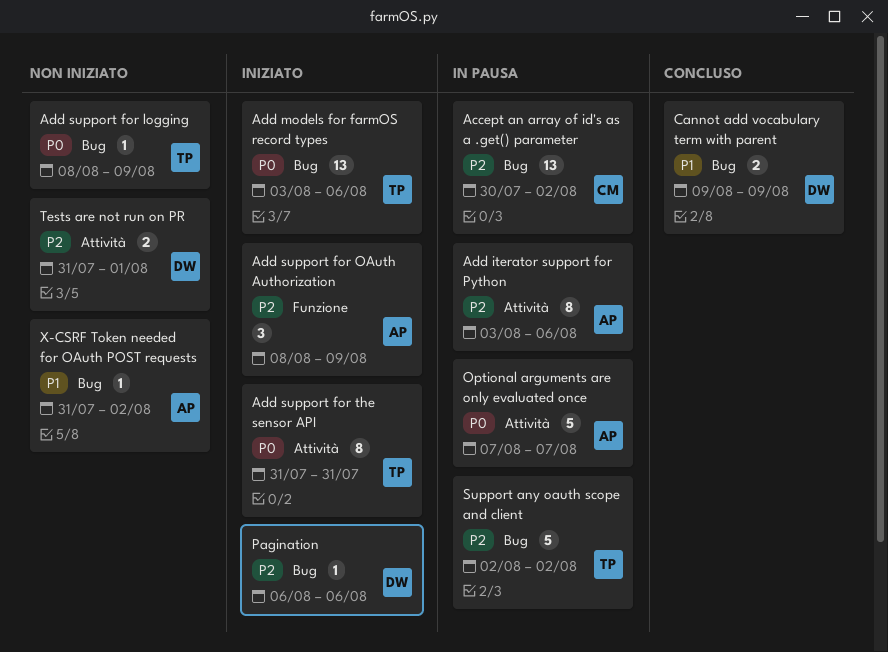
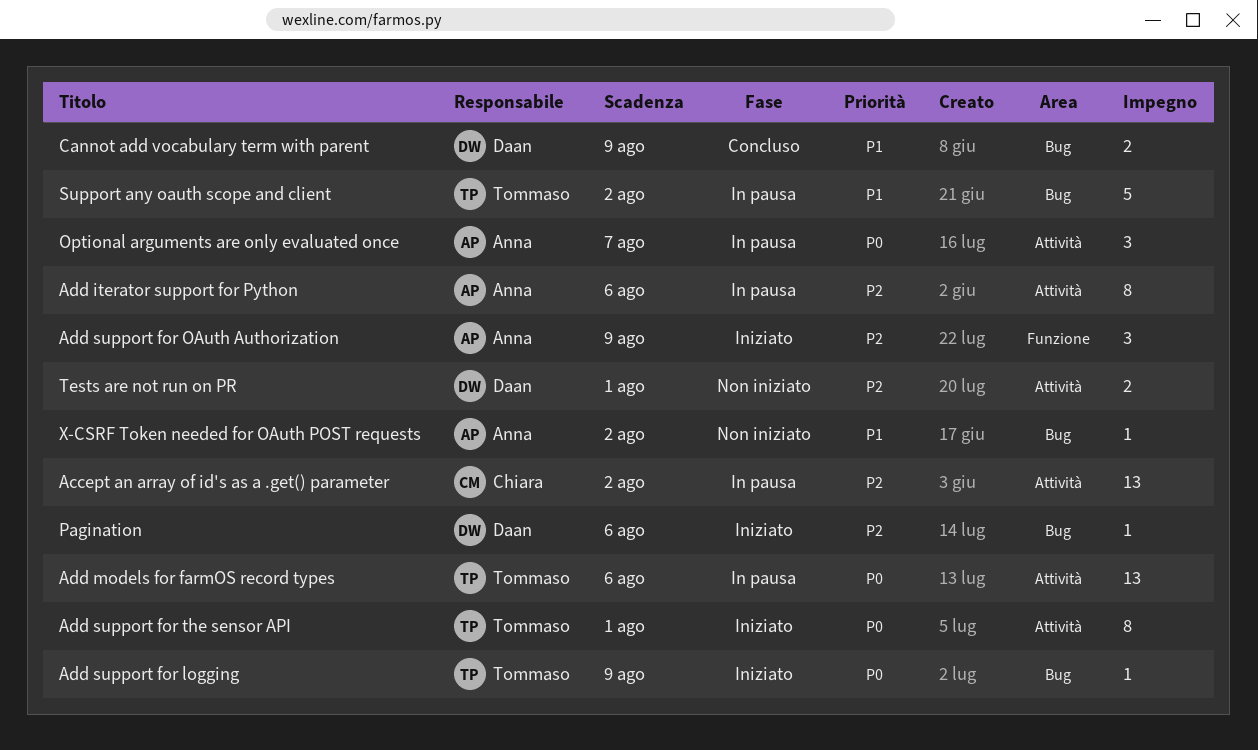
Accept an array of id's as a .get() parameter, label: Bug -> Attività
Add models for farmOS record types, status: Iniziato -> In pausa
Add models for farmOS record types, label: Bug -> Attività
Add support for logging, status: Non iniziato -> Iniziato
Add support for the sensor API, due: Jul 31 -> Aug 1
Optional arguments are only evaluated once, estimate: 5 -> 3
Support any oauth scope and client, priority: P2 -> P1

